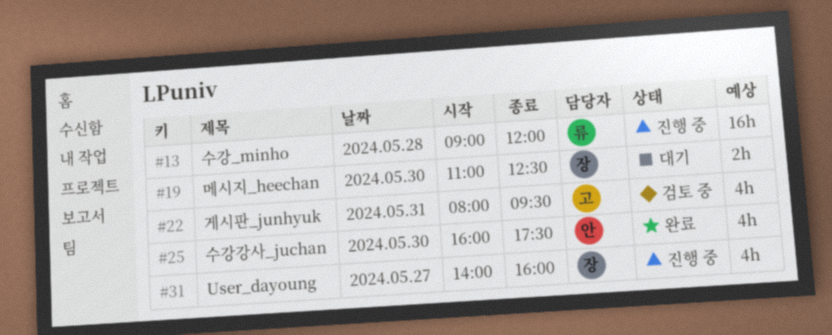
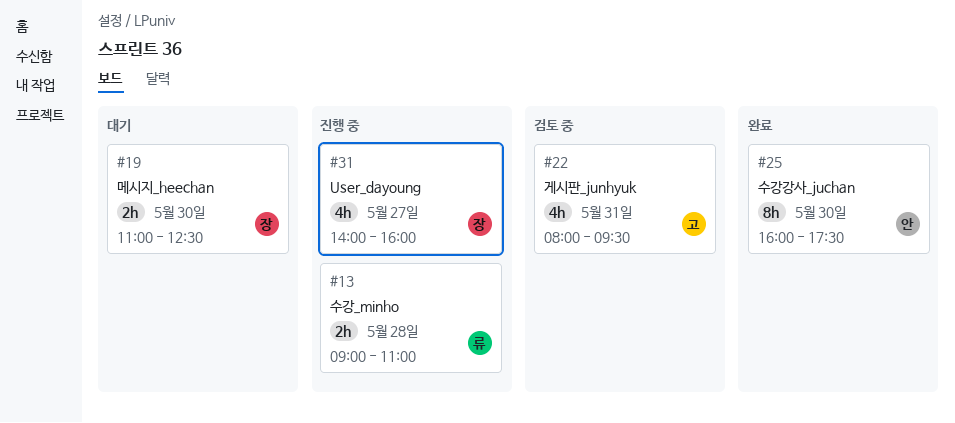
#13, estimate: 16h -> 2h
#13, ends: 12:00 -> 11:00
#25, estimate: 4h -> 8h

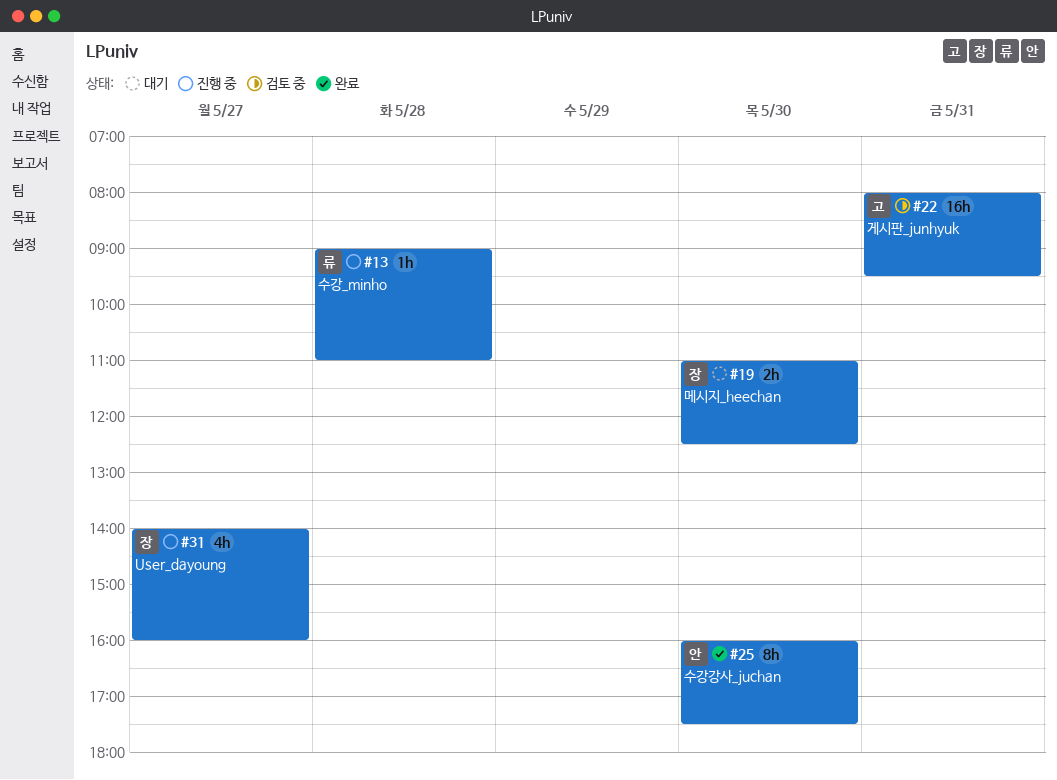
#13, estimate: 2h -> 1h
#22, estimate: 4h -> 16h

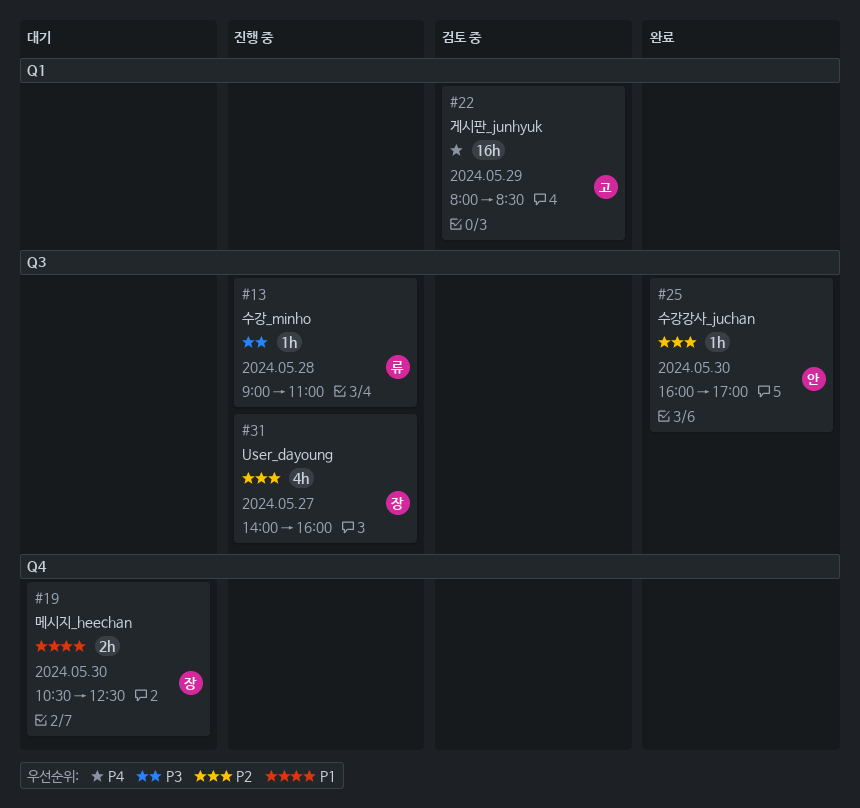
#19, begins: 11:00 -> 10:30
#22, day: May 31 -> May 29
#22, ends: 09:30 -> 08:30
#25, estimate: 8h -> 1h
#25, ends: 17:30 -> 17:00

